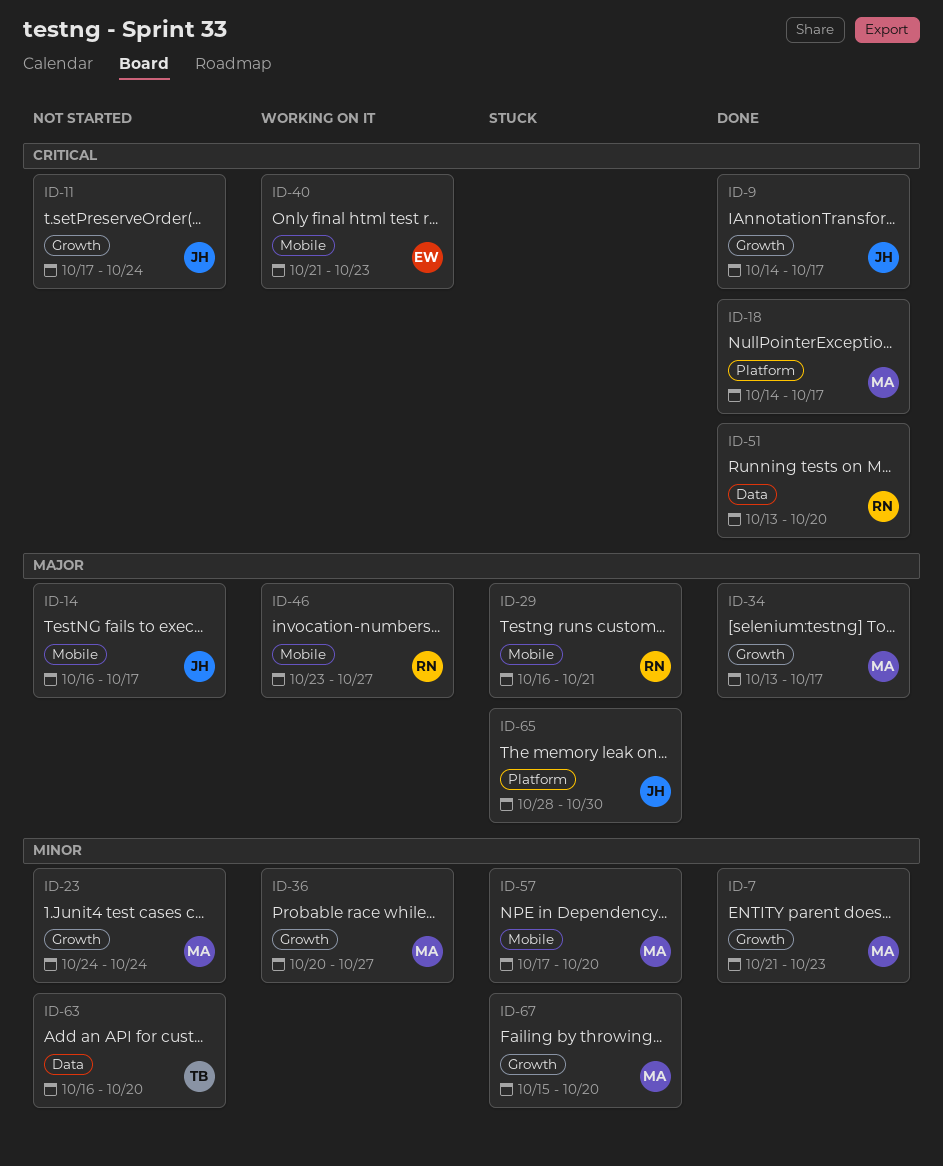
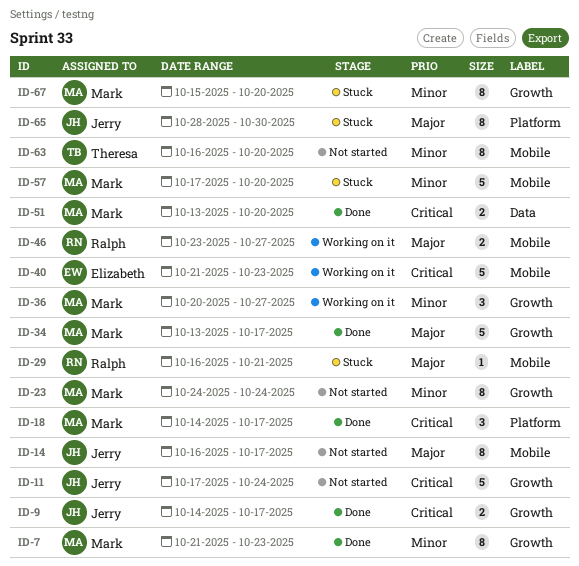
ID-51, owner: Ralph -> Mark
ID-63, label: Data -> Mobile

